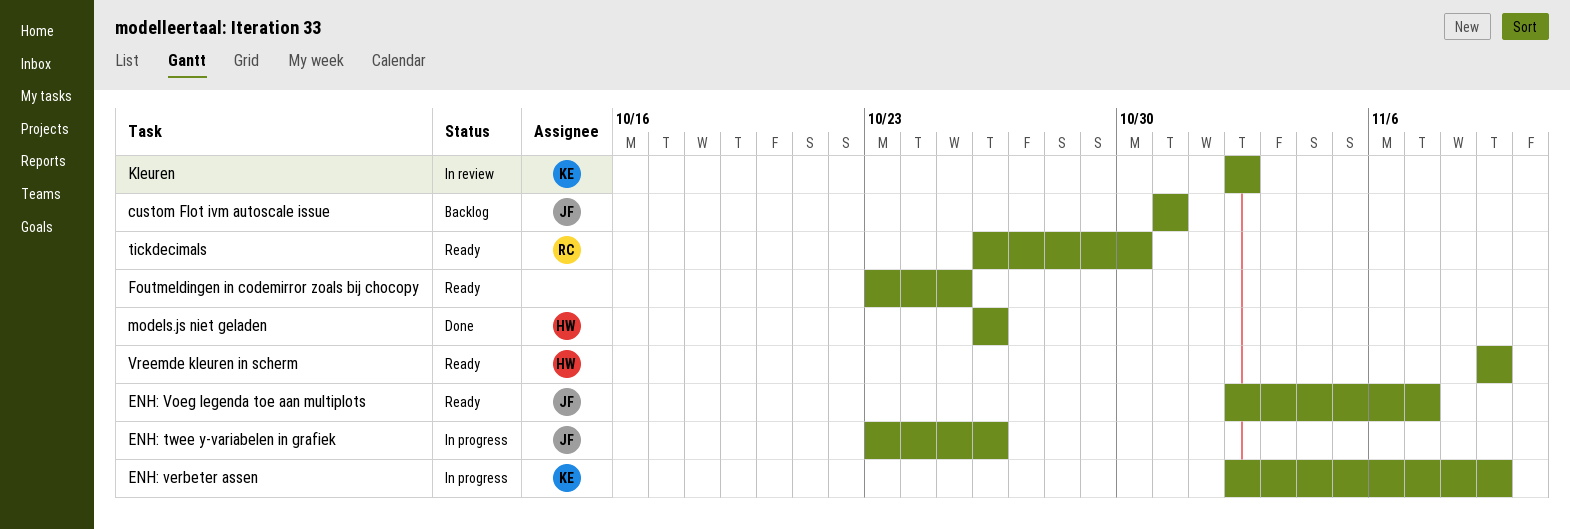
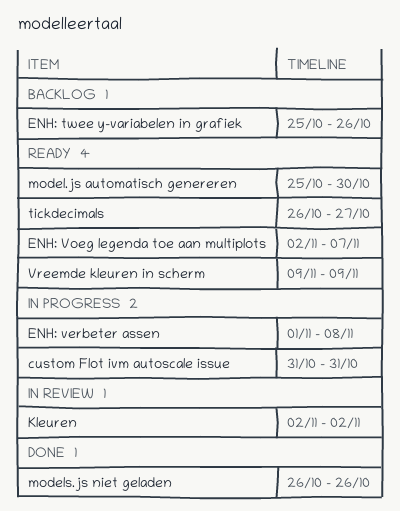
custom Flot ivm autoscale issue, status: Backlog -> In progress
ENH: twee y-variabelen in grafiek, status: In progress -> Backlog
ENH: twee y-variabelen in grafiek, start: Oct 23 -> Oct 25
ENH: verbeter assen, start: Nov 2 -> Nov 1
ENH: verbeter assen, due: Nov 9 -> Nov 8
Foutmeldingen in codemirror zoals bij chocopy: present -> none
model.js automatisch genereren: none -> present
tickdecimals, due: Oct 30 -> Oct 27

